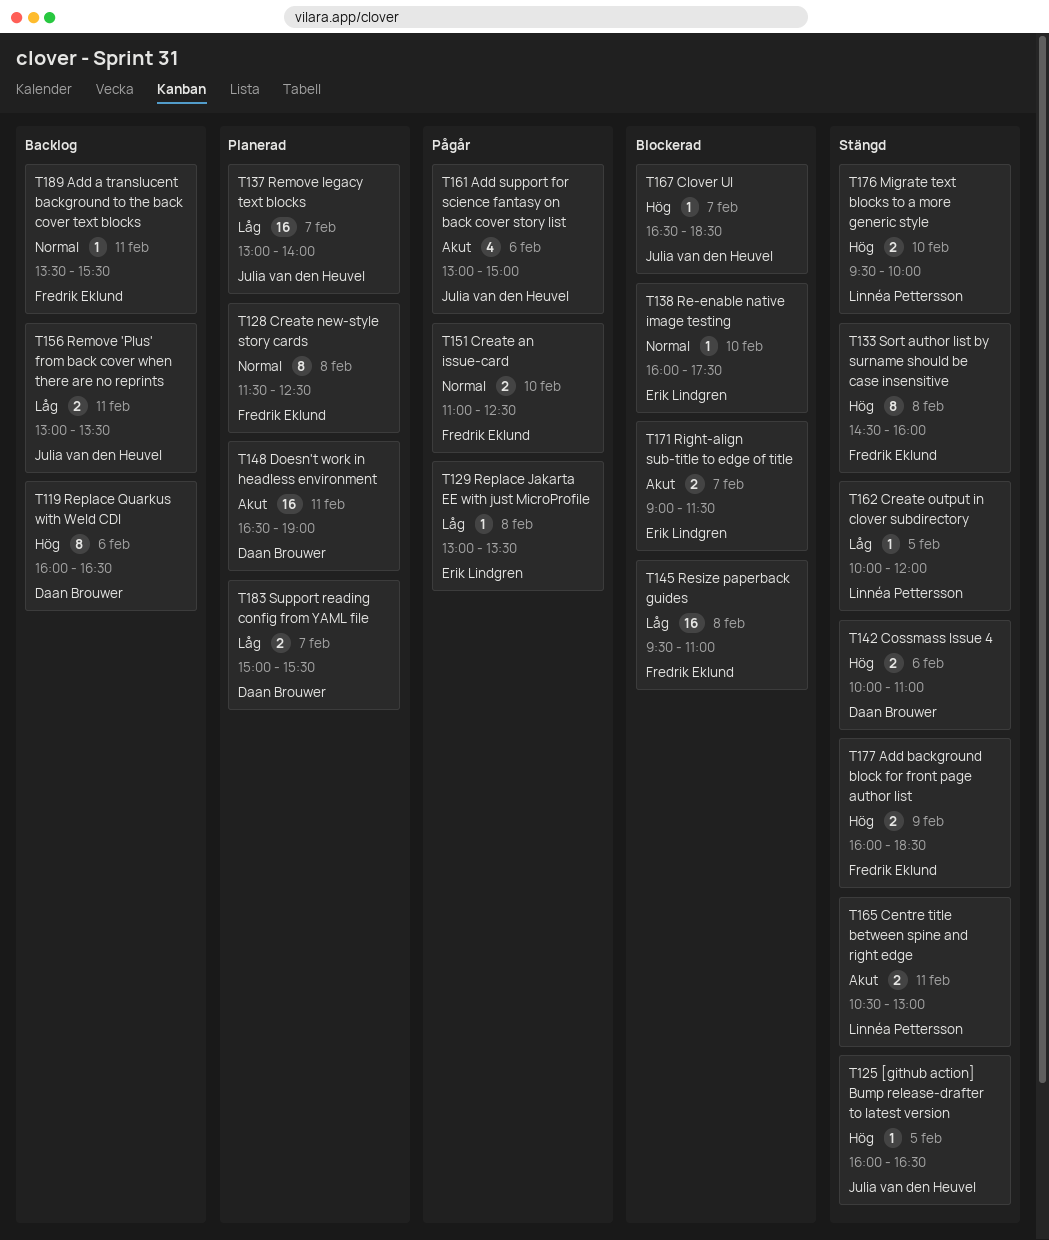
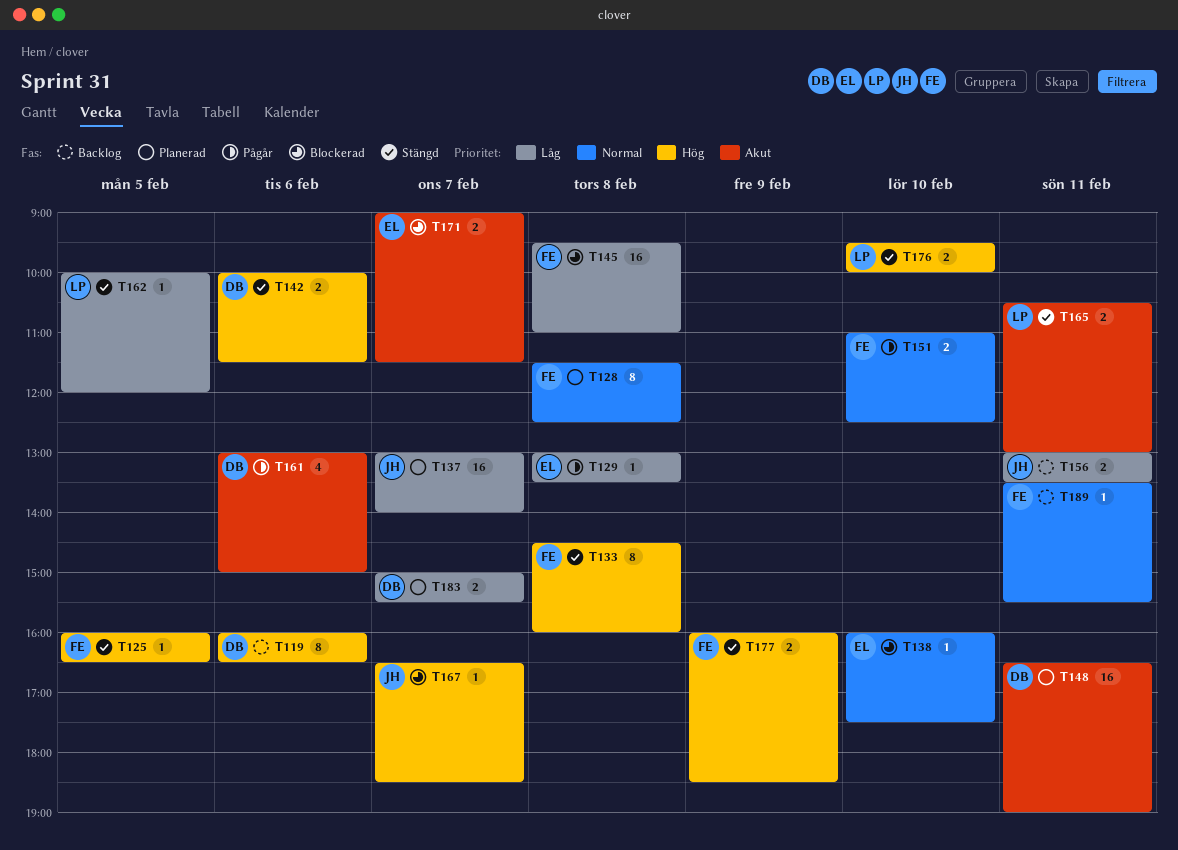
T125, owner: Julia van den Heuvel -> Fredrik Eklund
T142, ends: 11:00 -> 11:30
T161, owner: Julia van den Heuvel -> Daan Brouwer

